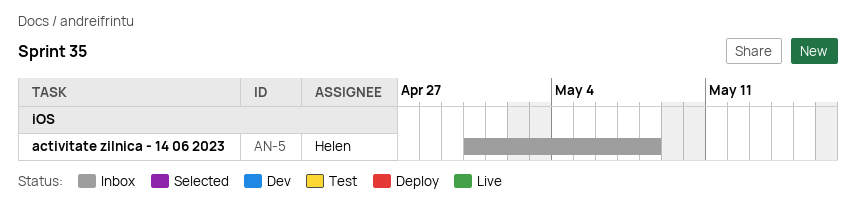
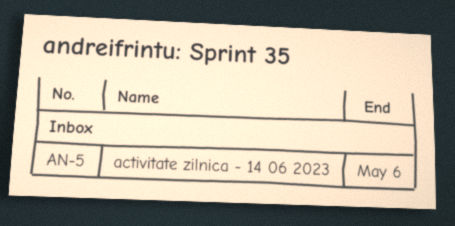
AN-5, due: May 8 -> May 6

